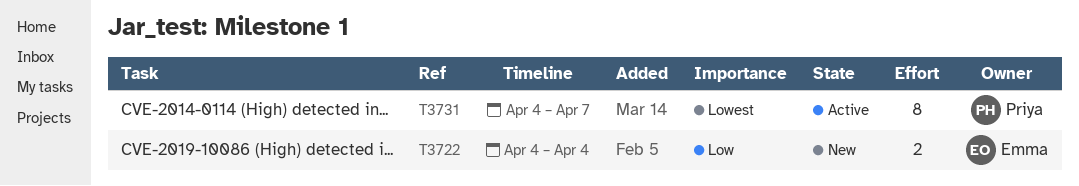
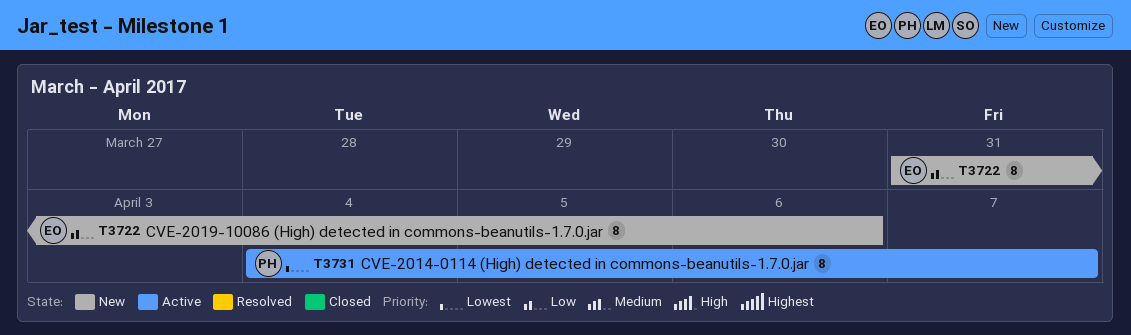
T3722, estimate: 2 -> 8
T3722, start: Apr 4 -> Mar 31
T3722, due: Apr 4 -> Apr 6

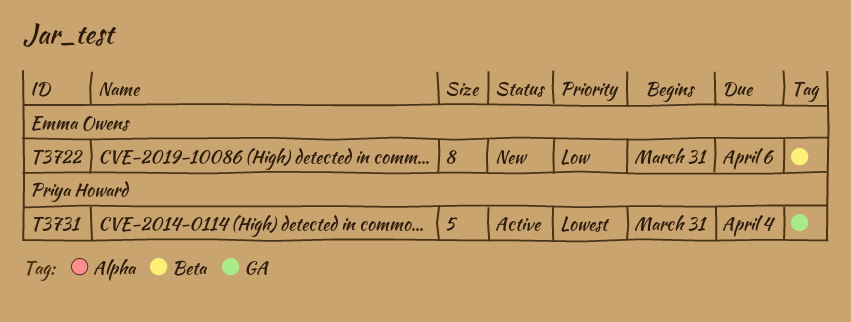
T3731, estimate: 8 -> 5
T3731, start: Apr 4 -> Mar 31
T3731, due: Apr 7 -> Apr 4

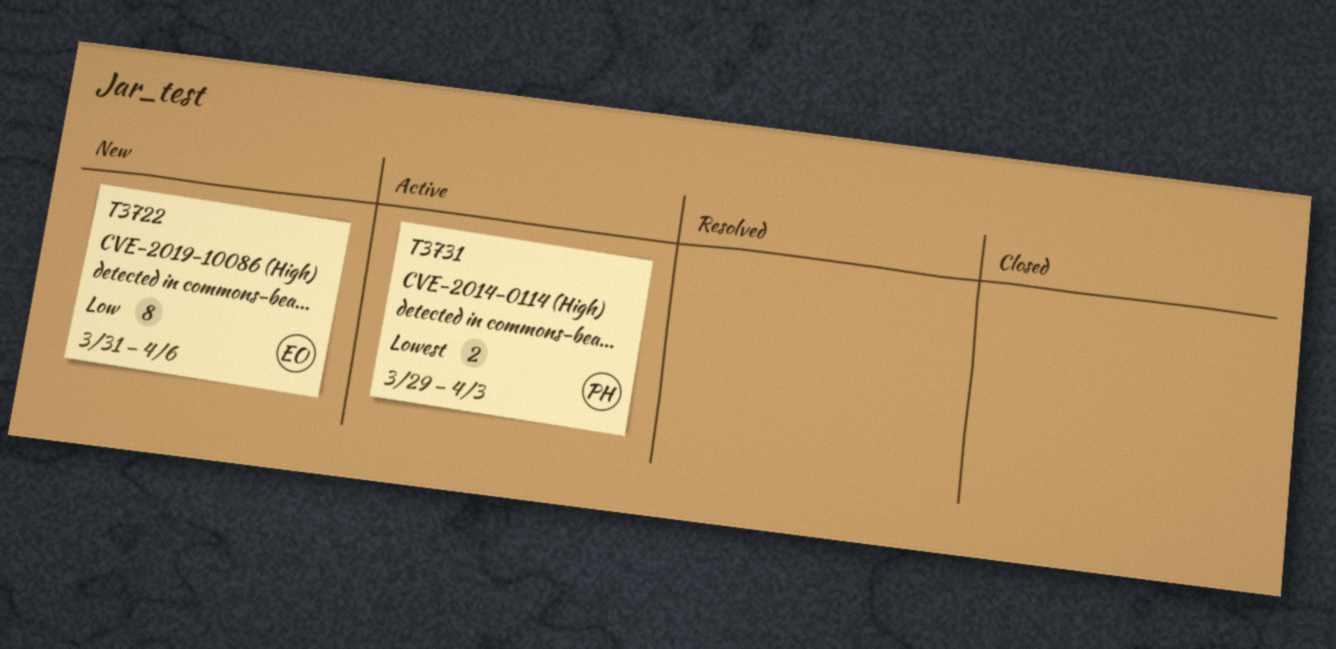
T3731, estimate: 5 -> 2
T3731, start: Mar 31 -> Mar 29
T3731, due: Apr 4 -> Apr 3

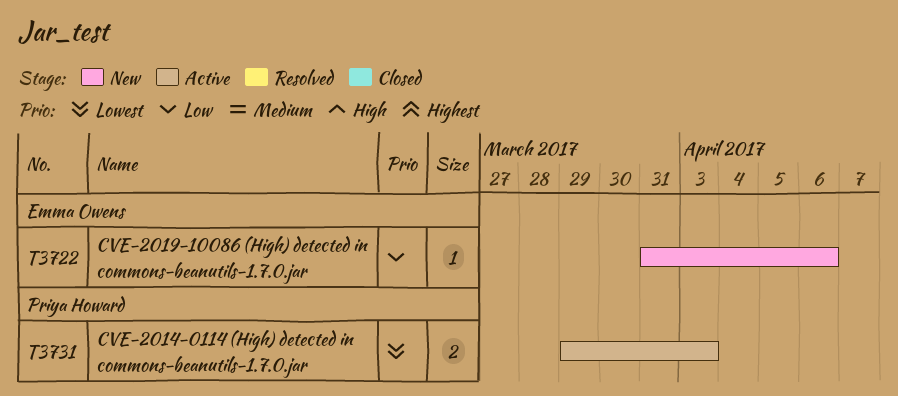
T3722, estimate: 8 -> 1

